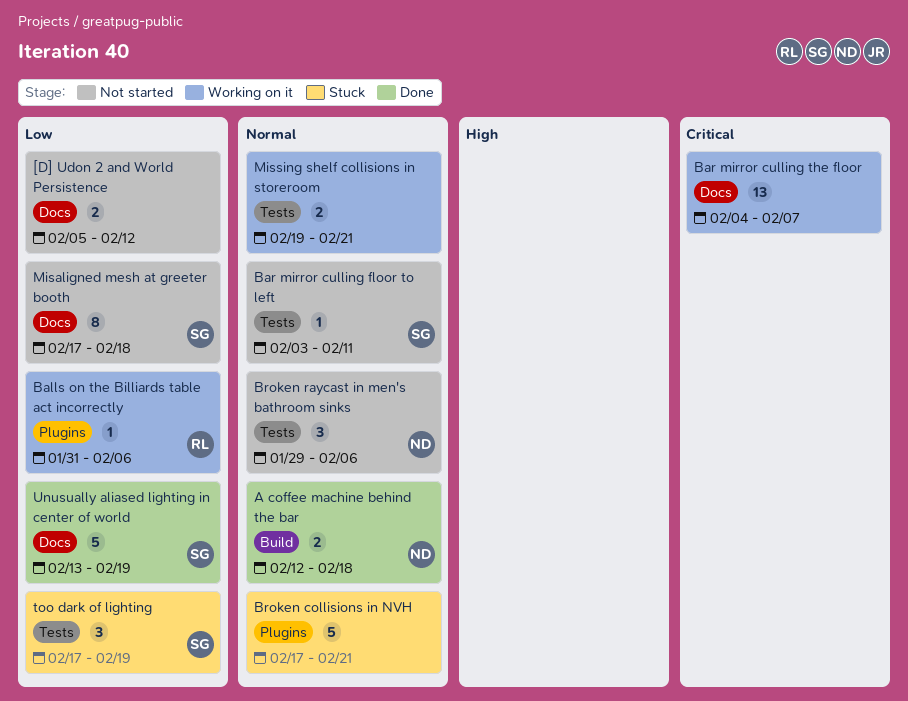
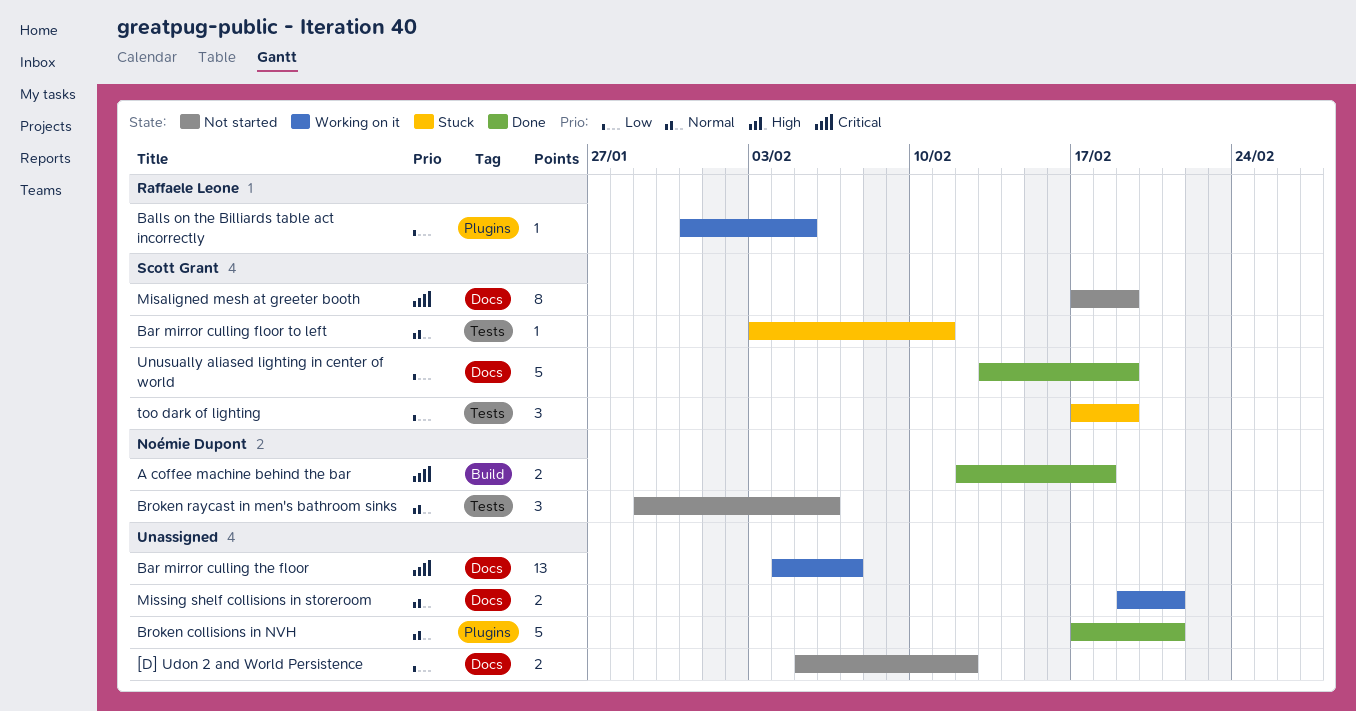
A coffee machine behind the bar, priority: Normal -> Critical
Balls on the Billiards table act incorrectly, due: Feb 6 -> Feb 5
Bar mirror culling floor to left, status: Not started -> Stuck
Broken collisions in NVH, status: Stuck -> Done
Misaligned mesh at greeter booth, priority: Low -> Critical
Misaligned mesh at greeter booth, due: Feb 18 -> Feb 19
Missing shelf collisions in storeroom, label: Tests -> Docs

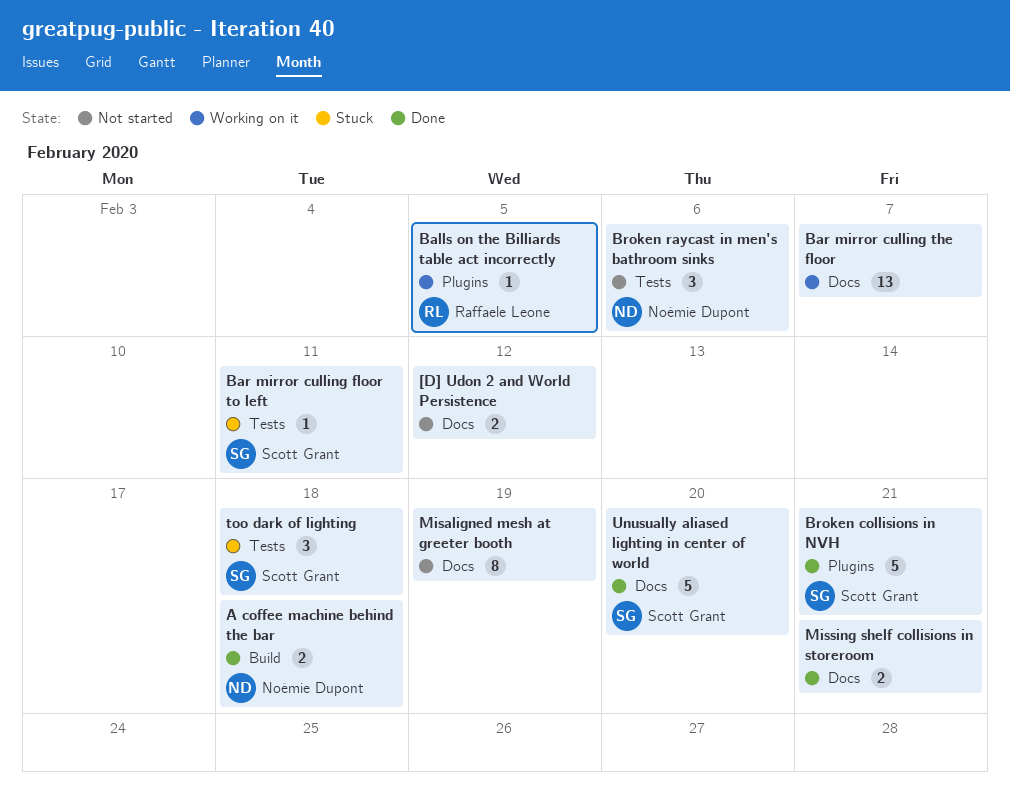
Broken collisions in NVH, owner: none -> Scott Grant
Misaligned mesh at greeter booth, owner: Scott Grant -> none
Missing shelf collisions in storeroom, status: Working on it -> Done
too dark of lighting, due: Feb 19 -> Feb 18
Unusually aliased lighting in center of world, due: Feb 19 -> Feb 20

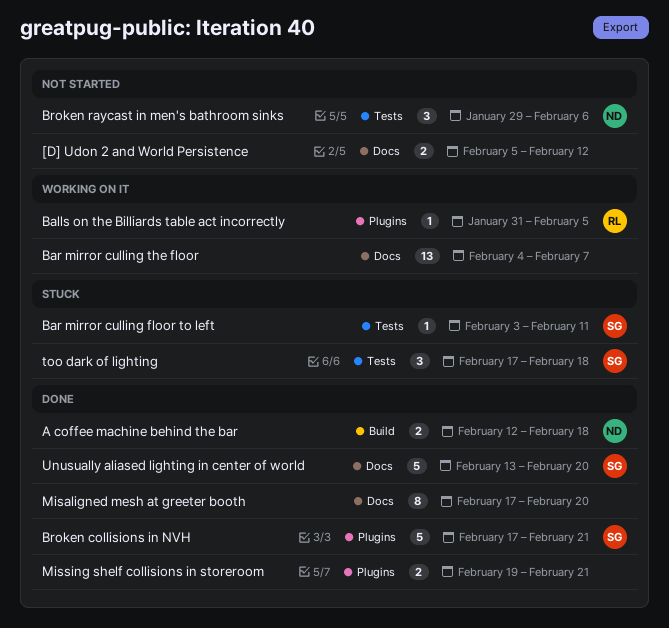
Misaligned mesh at greeter booth, status: Not started -> Done
Misaligned mesh at greeter booth, due: Feb 19 -> Feb 20
Missing shelf collisions in storeroom, label: Docs -> Plugins

